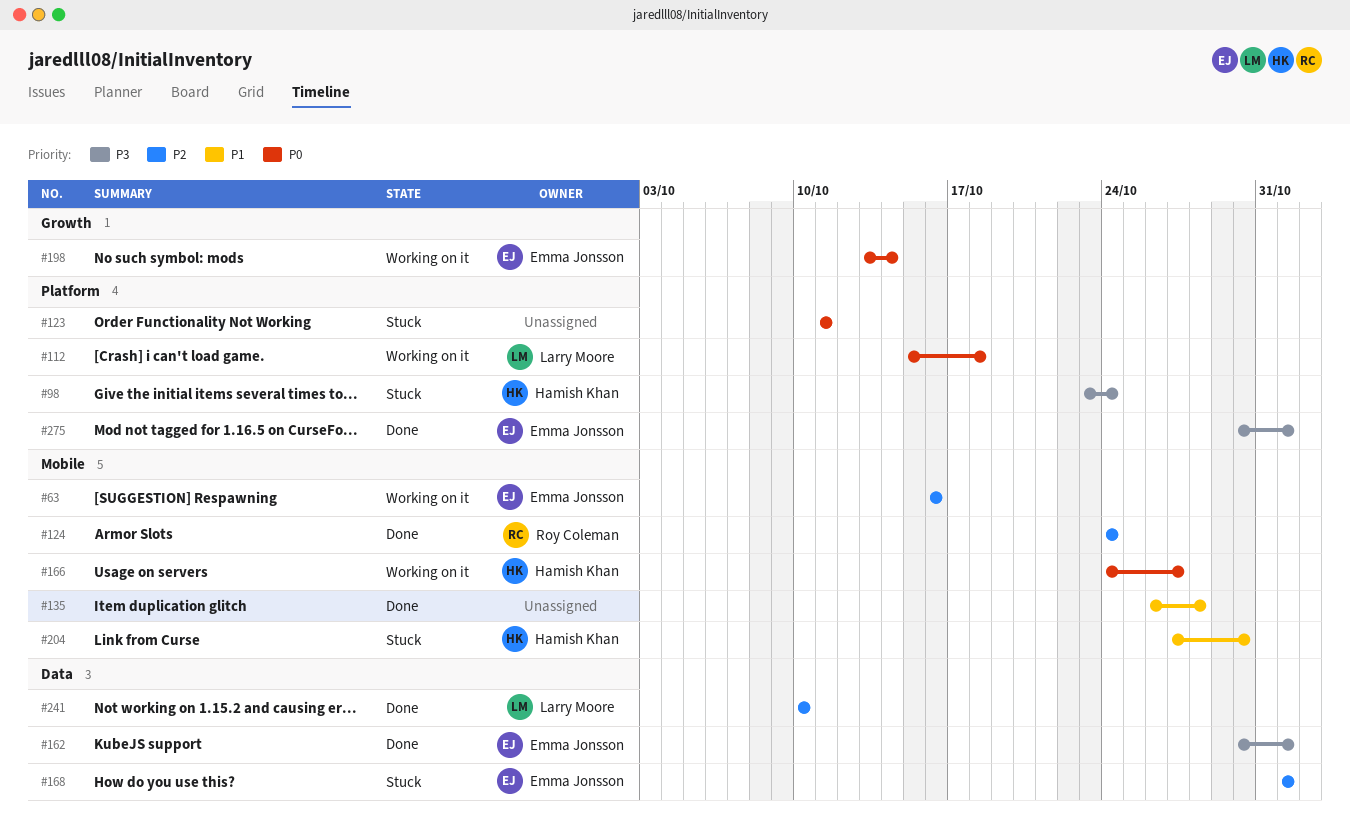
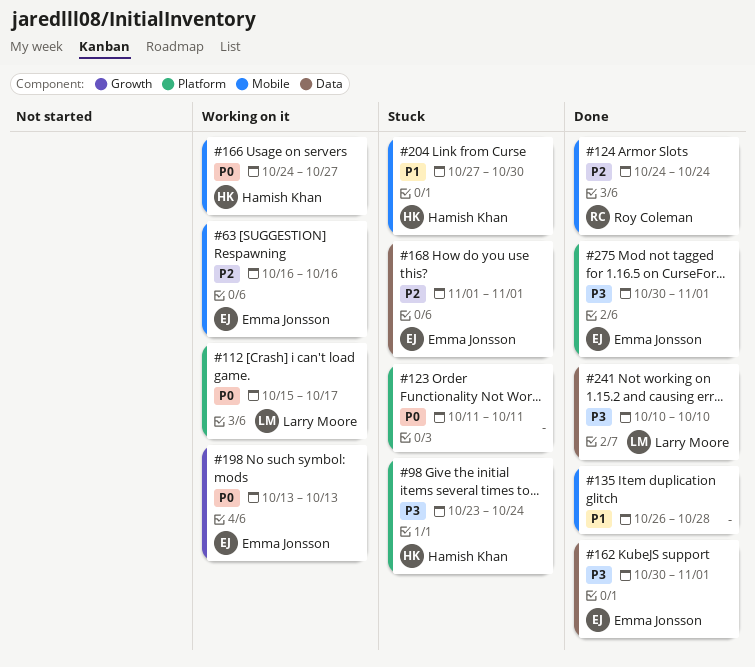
#112, due: Oct 18 -> Oct 17
#198, due: Oct 14 -> Oct 13
#241, priority: P2 -> P3

